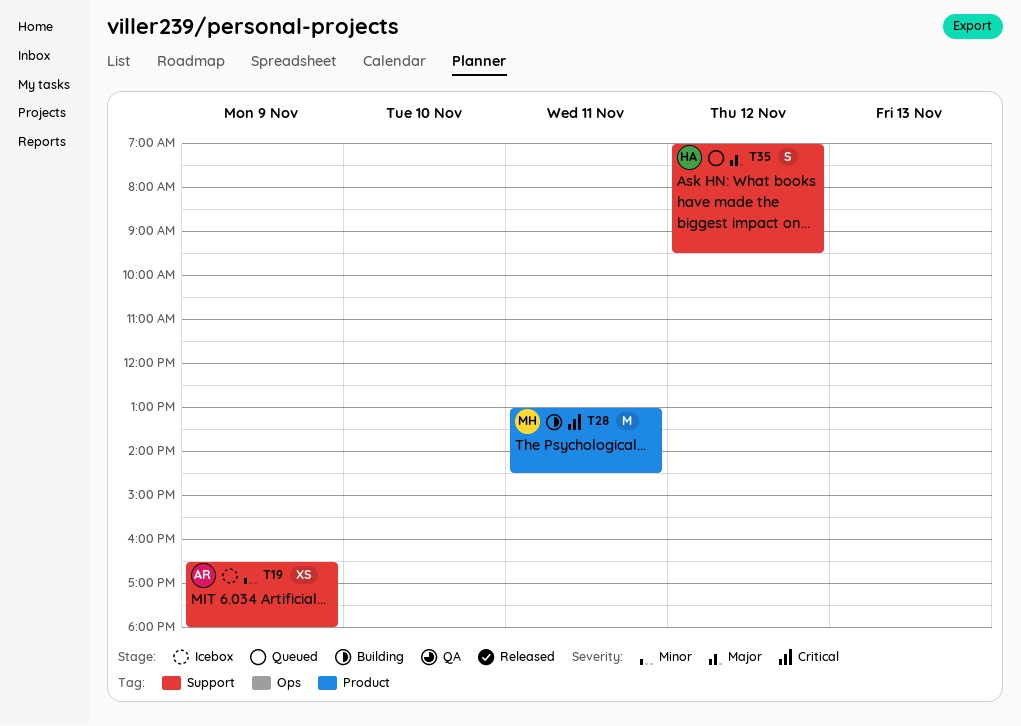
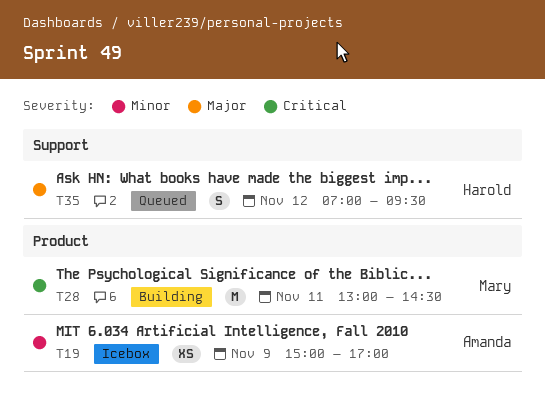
T19, label: Support -> Product
T19, begins: 16:30 -> 15:00
T19, ends: 18:00 -> 17:00

